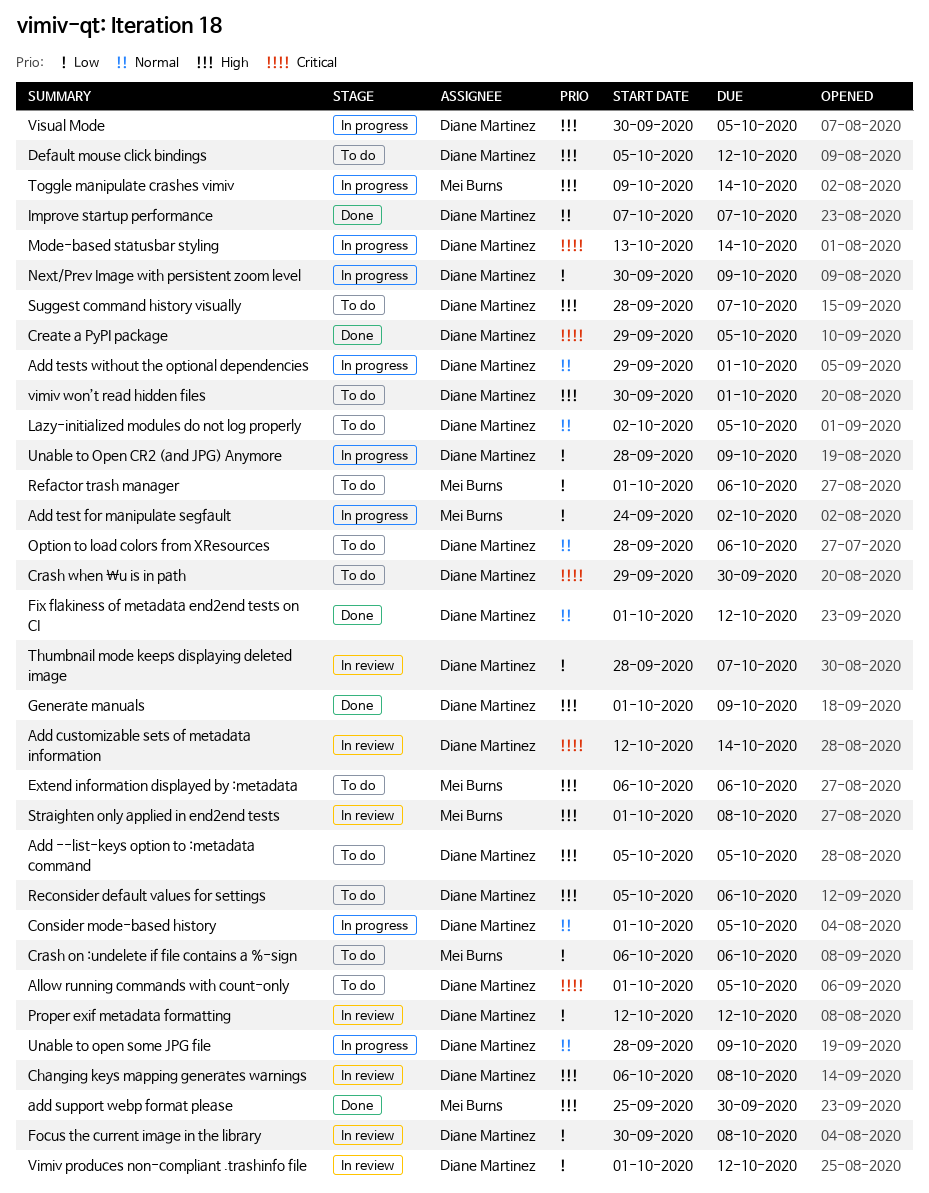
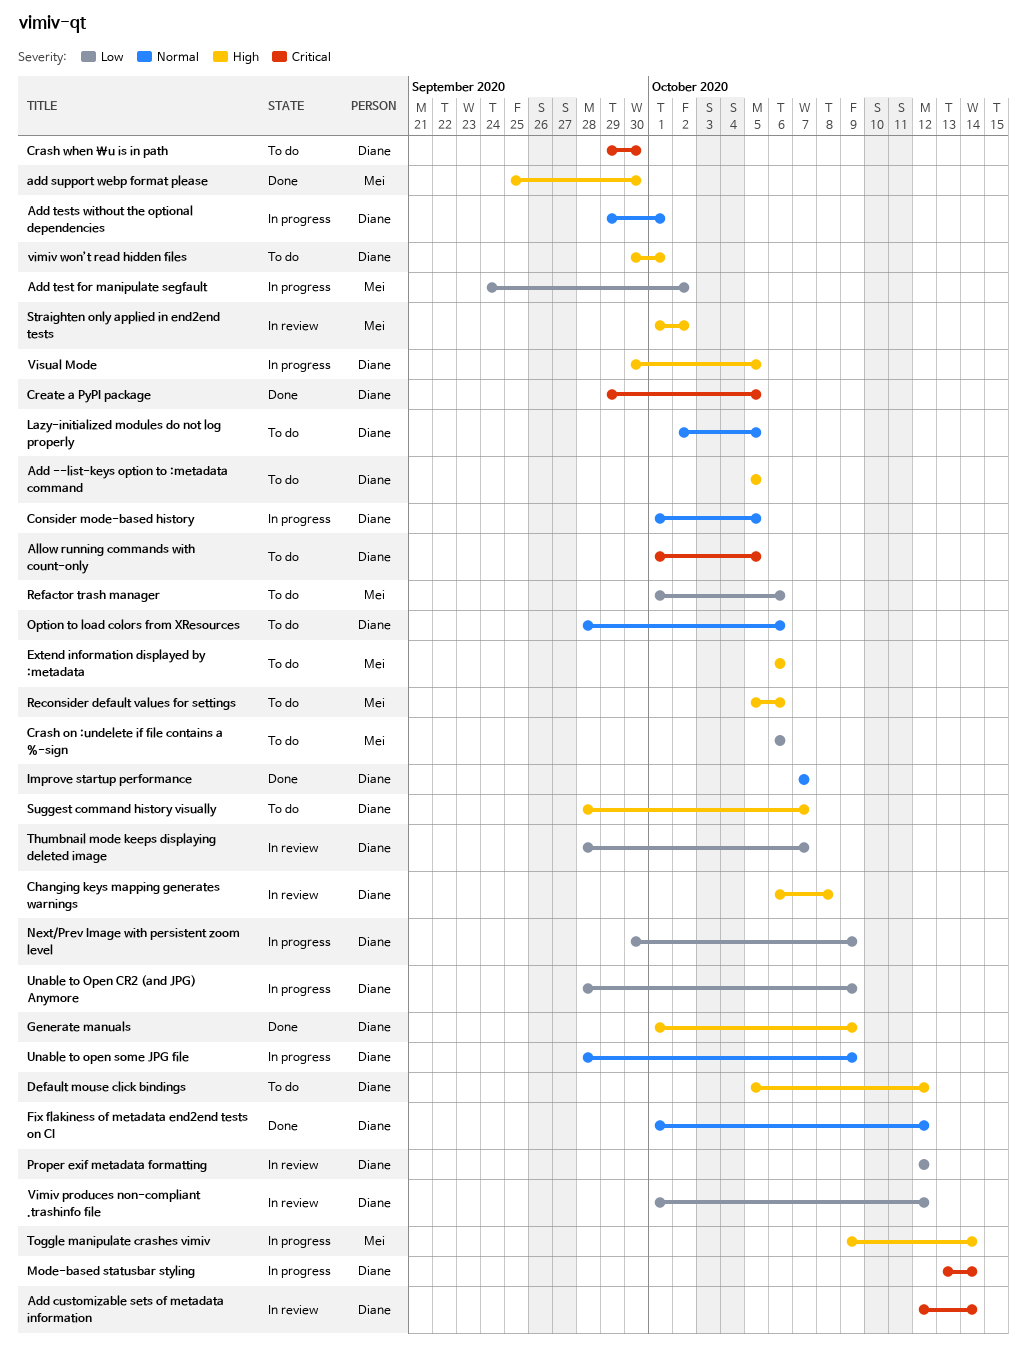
Focus the current image in the library: present -> none
Reconsider default values for settings, owner: Diane Martinez -> Mei Burns
Straighten only applied in end2end tests, due: Oct 8 -> Oct 2

